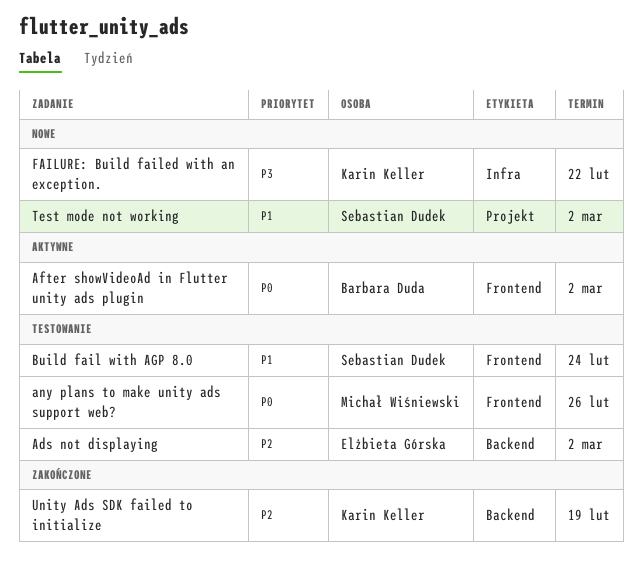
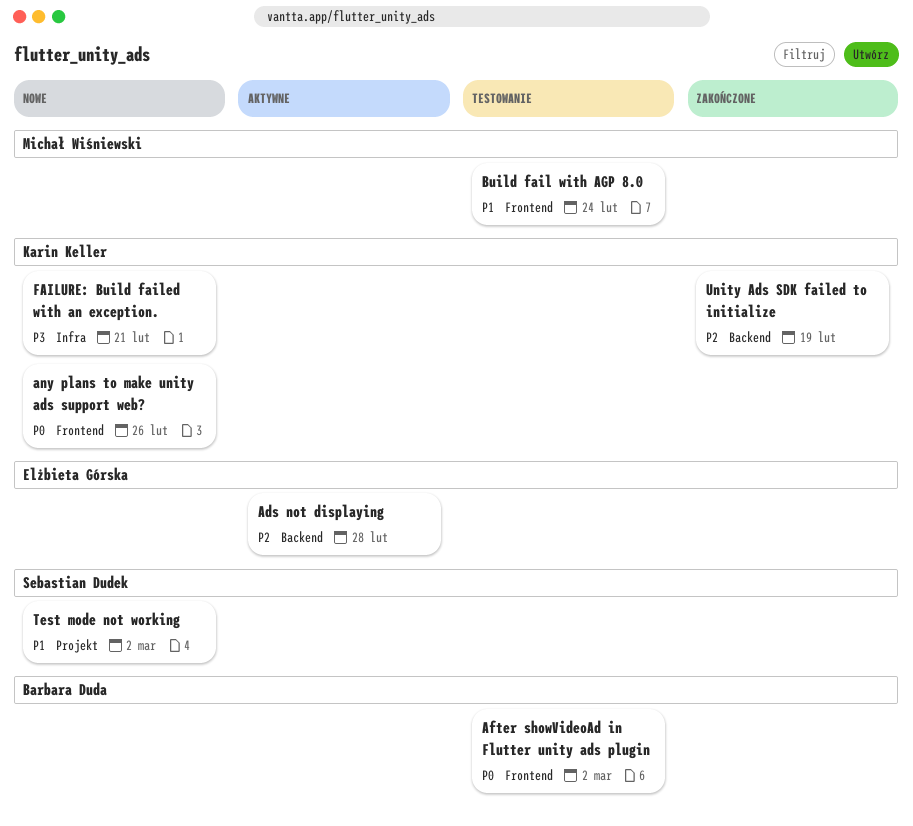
Ads not displaying, status: Testowanie -> Aktywne
Ads not displaying, due: Mar 2 -> Feb 28
After showVideoAd in Flutter unity ads plugin, status: Aktywne -> Testowanie
any plans to make unity ads support web?, status: Testowanie -> Nowe
any plans to make unity ads support web?, owner: Michał Wiśniewski -> Karin Keller
Build fail with AGP 8.0, owner: Sebastian Dudek -> Michał Wiśniewski
FAILURE: Build failed with an exception., due: Feb 22 -> Feb 21

